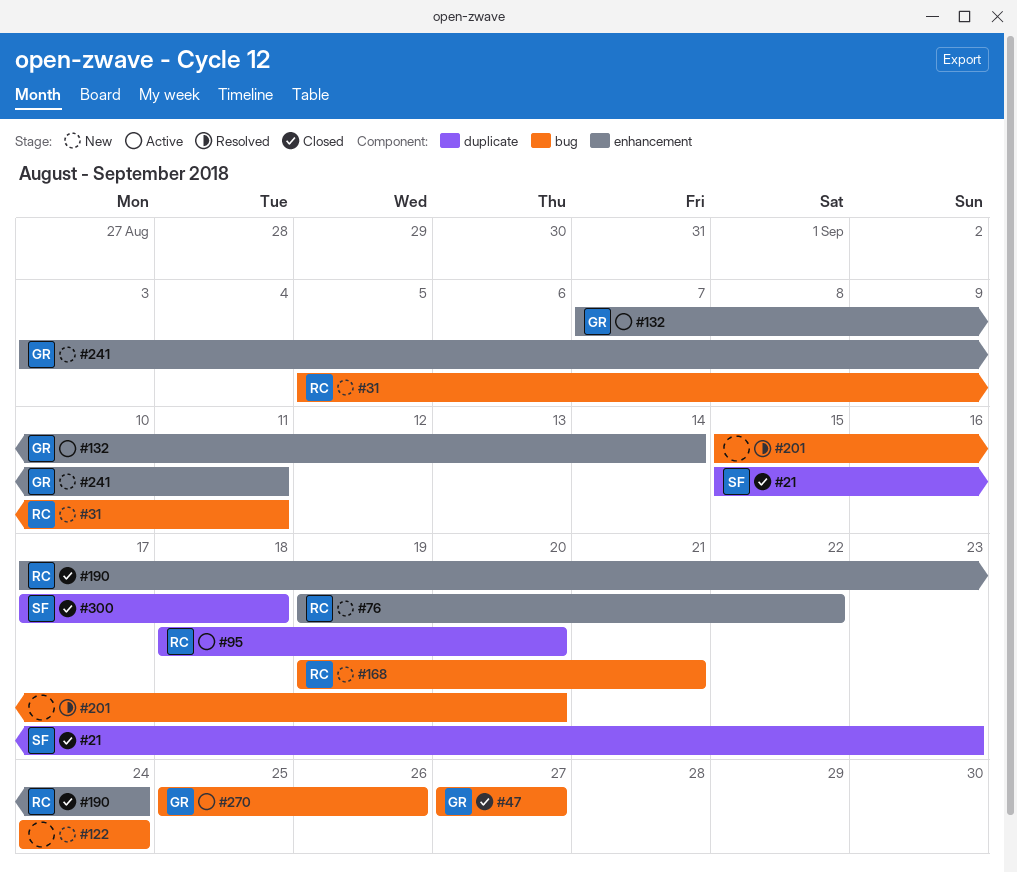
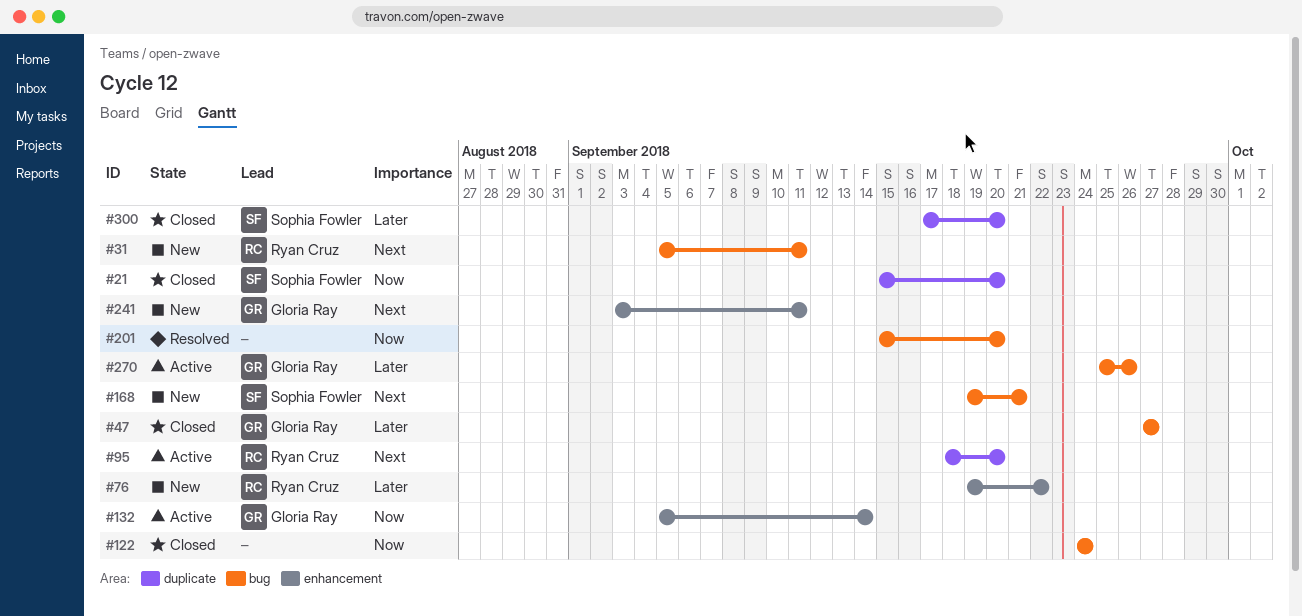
#21, due: Sep 23 -> Sep 20
#122, status: New -> Closed
#132, start: Sep 7 -> Sep 5
#168, owner: Ryan Cruz -> Sophia Fowler
#190: present -> none
#300, due: Sep 18 -> Sep 20

